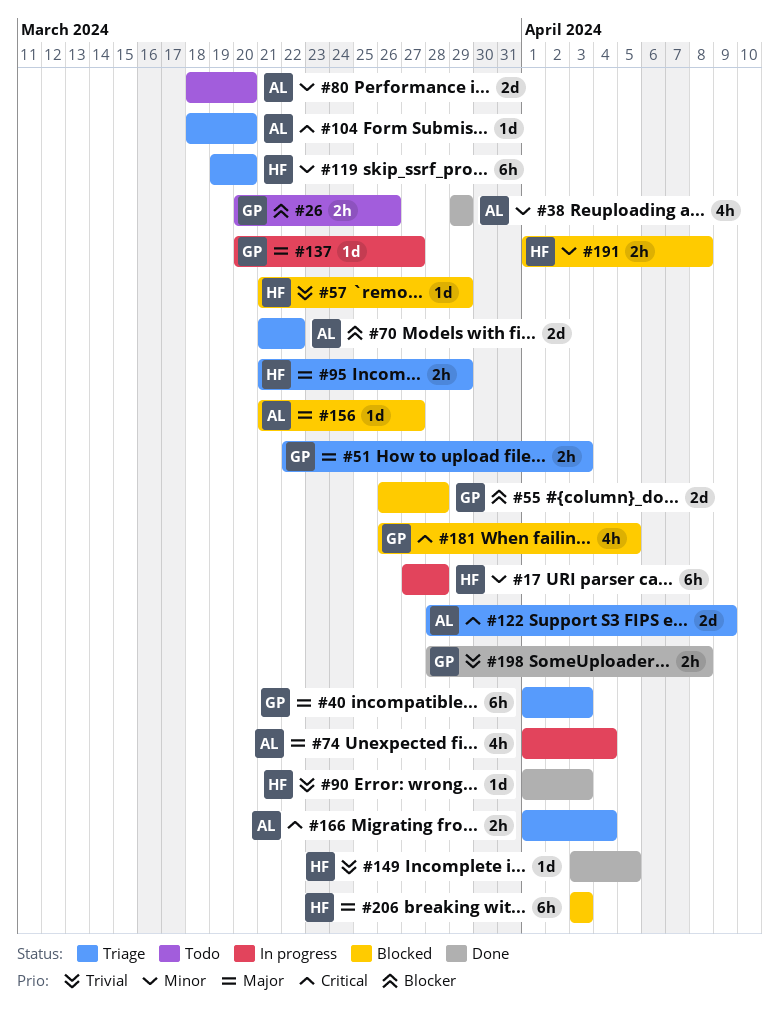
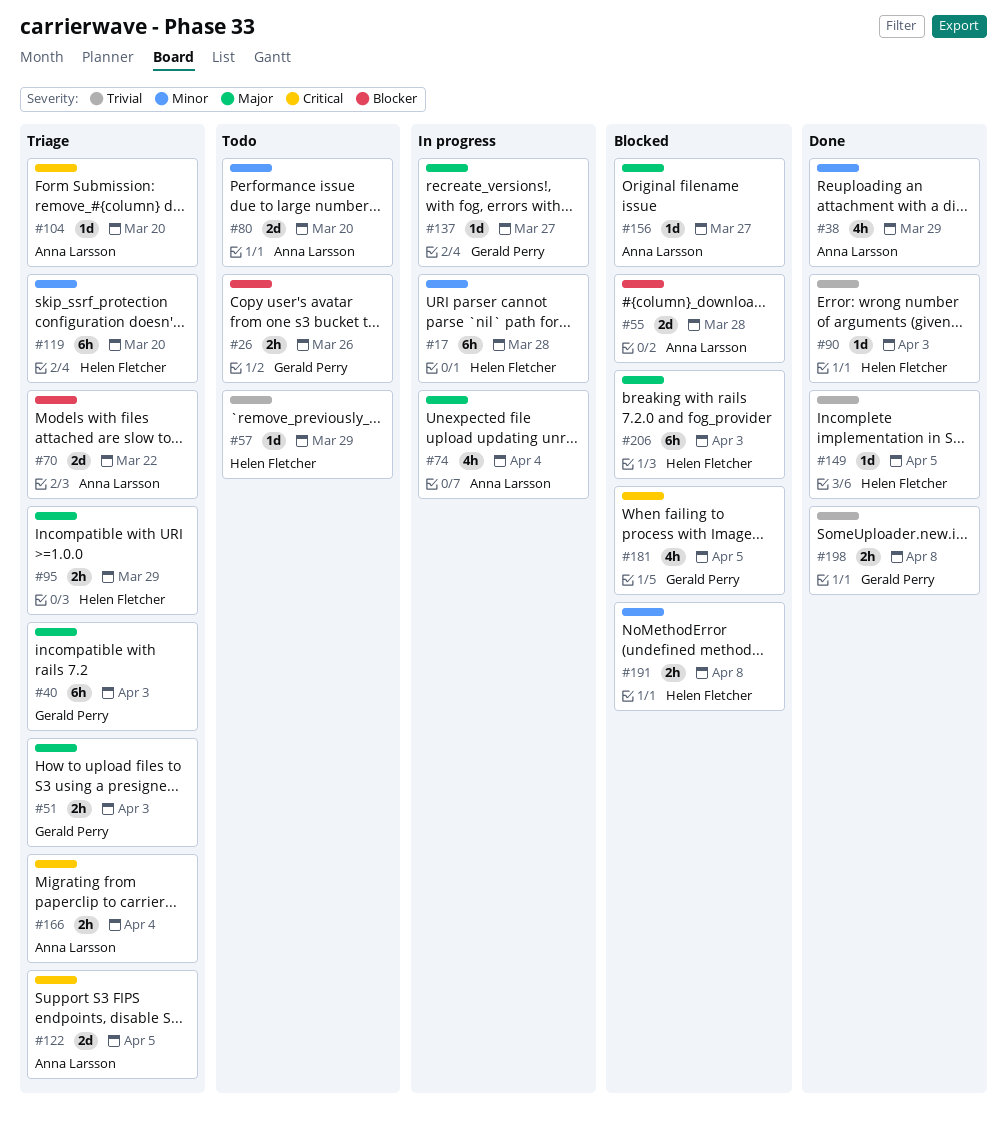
#55, owner: Gerald Perry -> Anna Larsson
#57, status: Blocked -> Todo
#122, due: Apr 9 -> Apr 5

